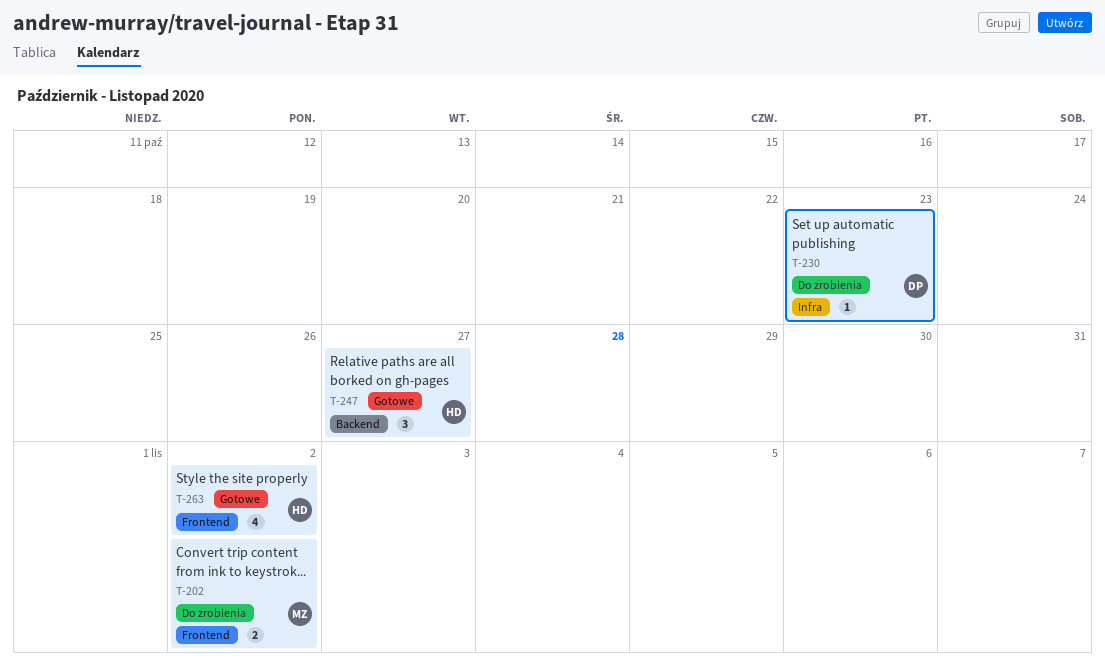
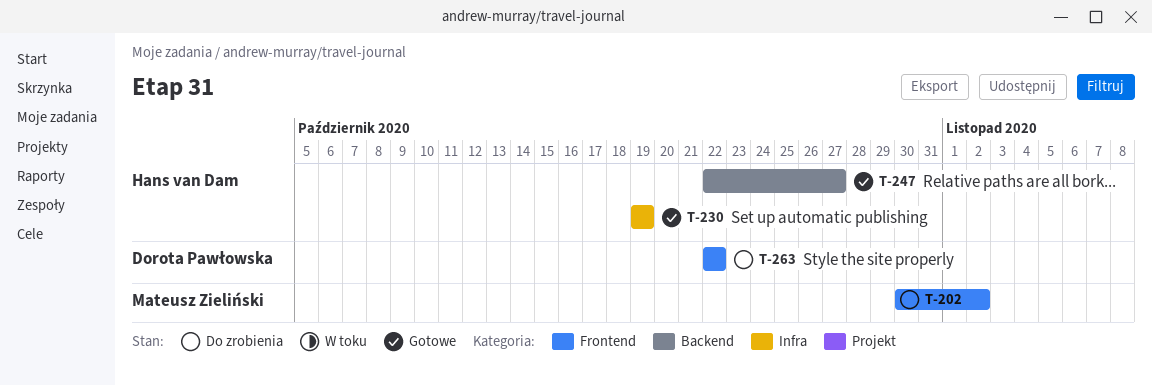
T-230, status: Do zrobienia -> Gotowe
T-230, owner: Dorota Pawłowska -> Hans van Dam
T-230, due: Oct 23 -> Oct 19
T-263, status: Gotowe -> Do zrobienia
T-263, owner: Hans van Dam -> Dorota Pawłowska
T-263, due: Nov 2 -> Oct 22

